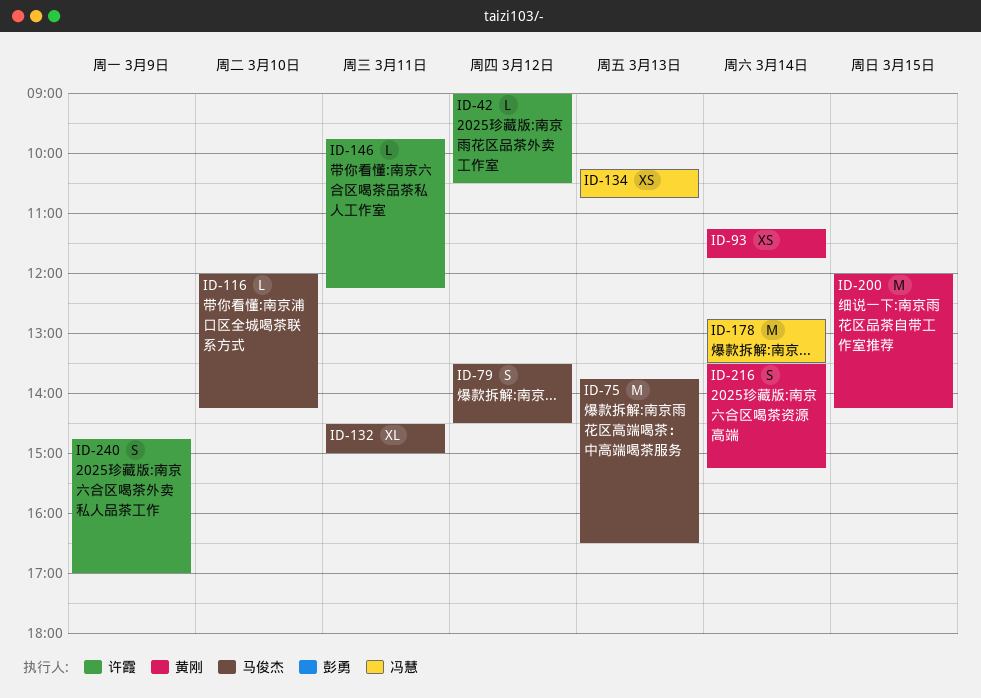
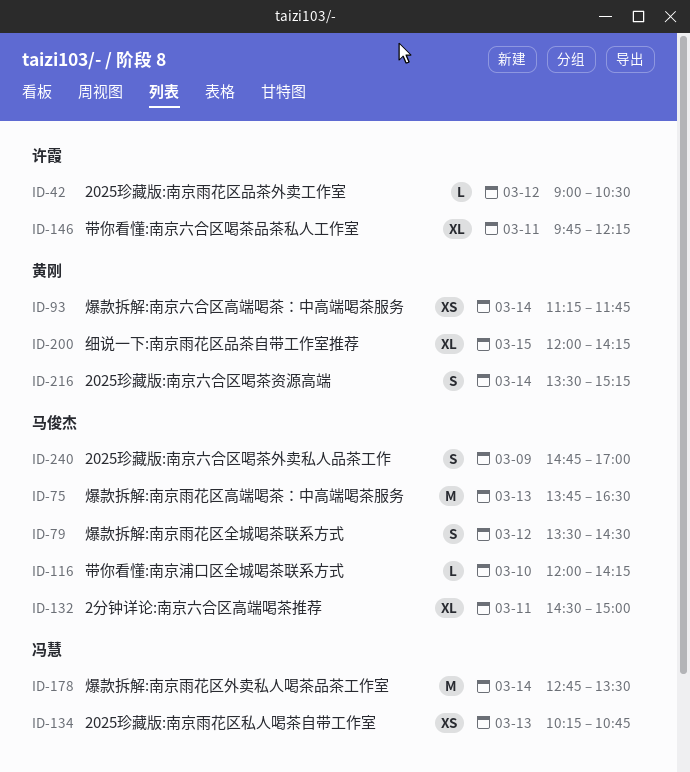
ID-146, estimate: L -> XL
ID-200, estimate: M -> XL
ID-240, owner: 许霞 -> 马俊杰

